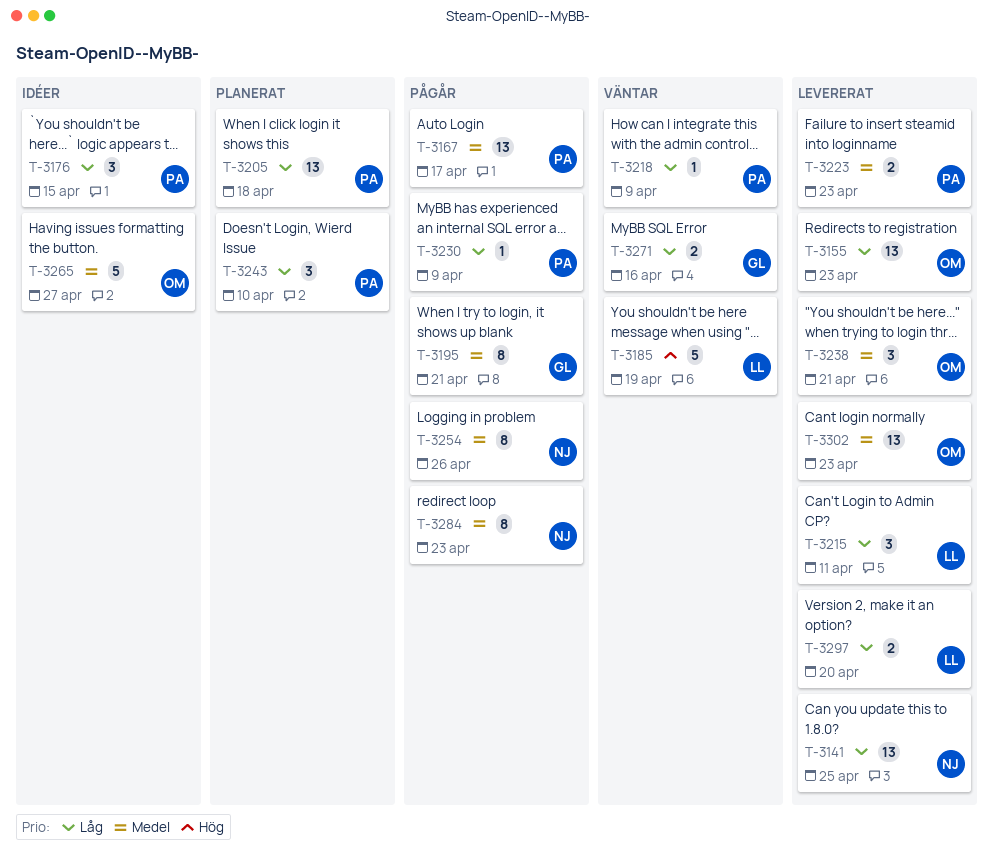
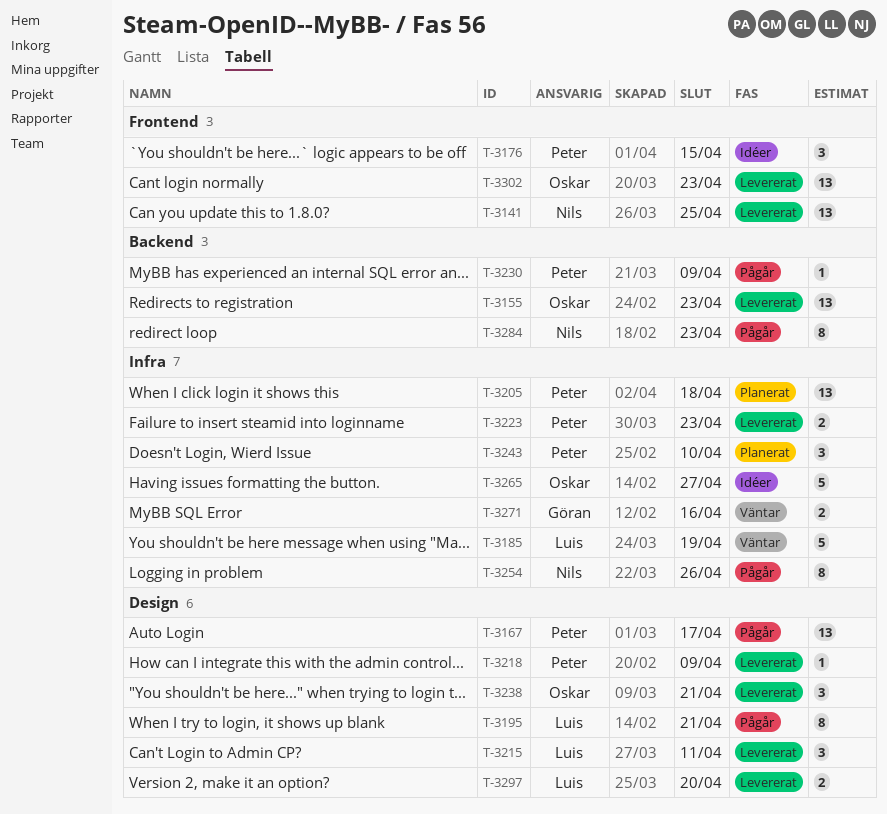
T-3195, owner: Göran -> Luis
T-3218, status: Väntar -> Levererat

